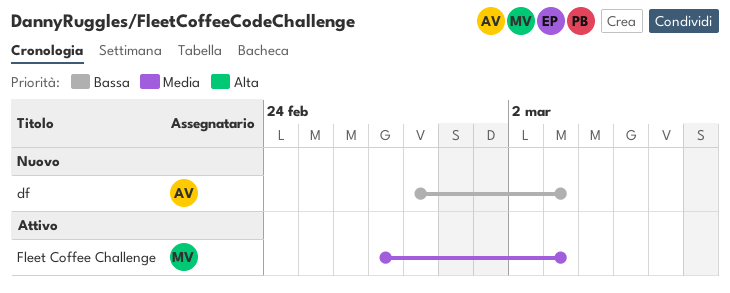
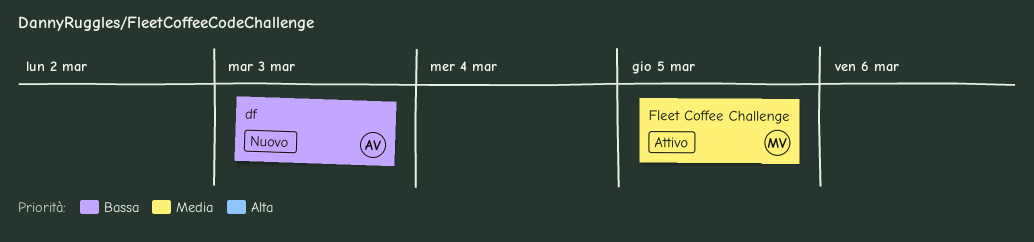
Fleet Coffee Challenge, due: Mar 3 -> Mar 5

